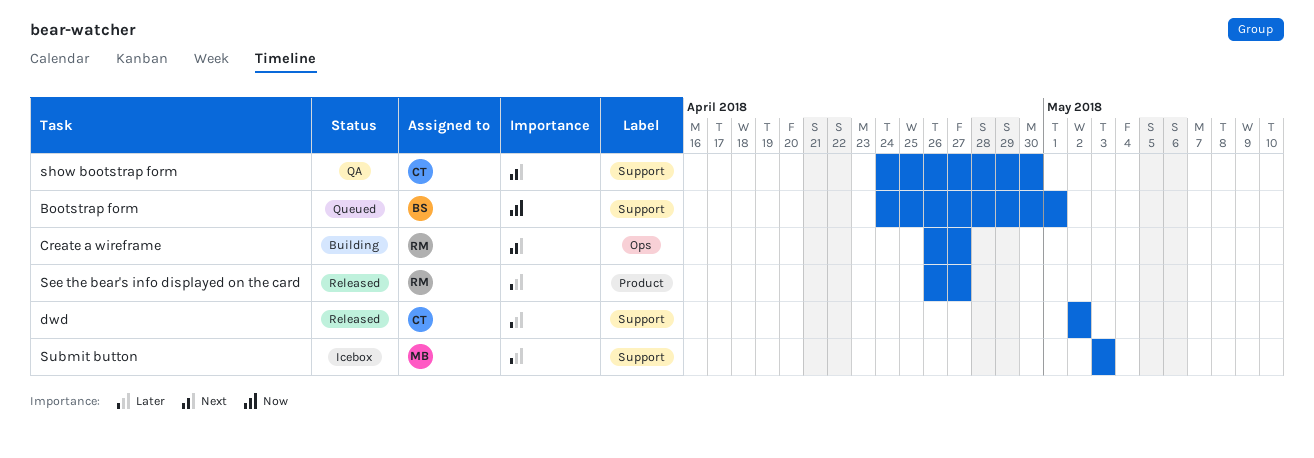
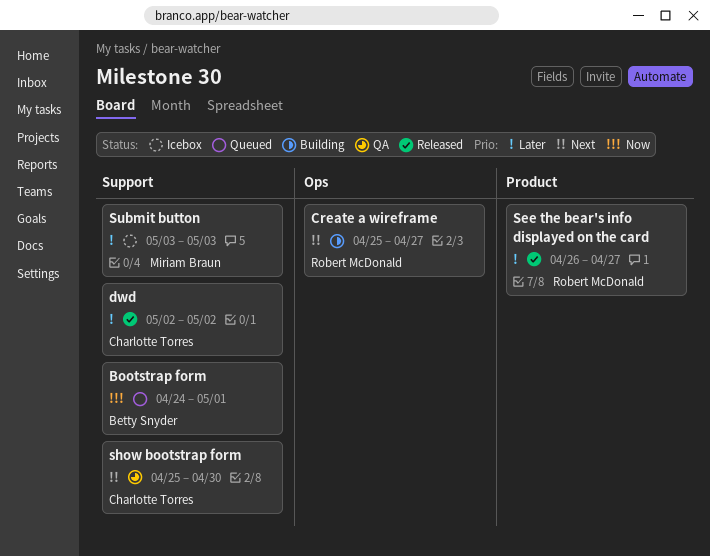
Create a wireframe, start: Apr 26 -> Apr 25
show bootstrap form, start: Apr 24 -> Apr 25

